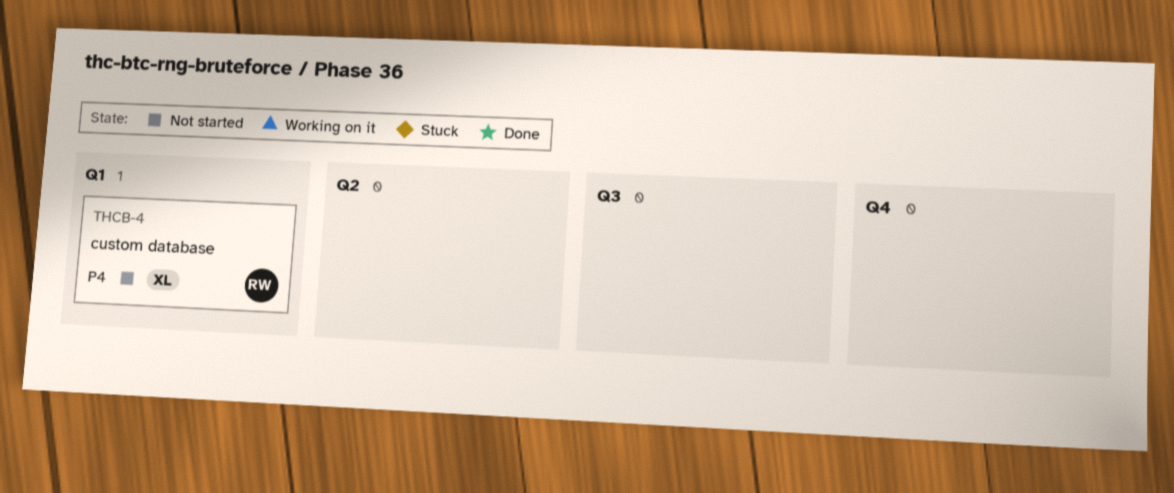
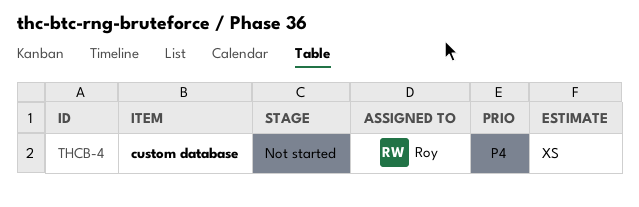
THCB-4, estimate: XL -> XS

